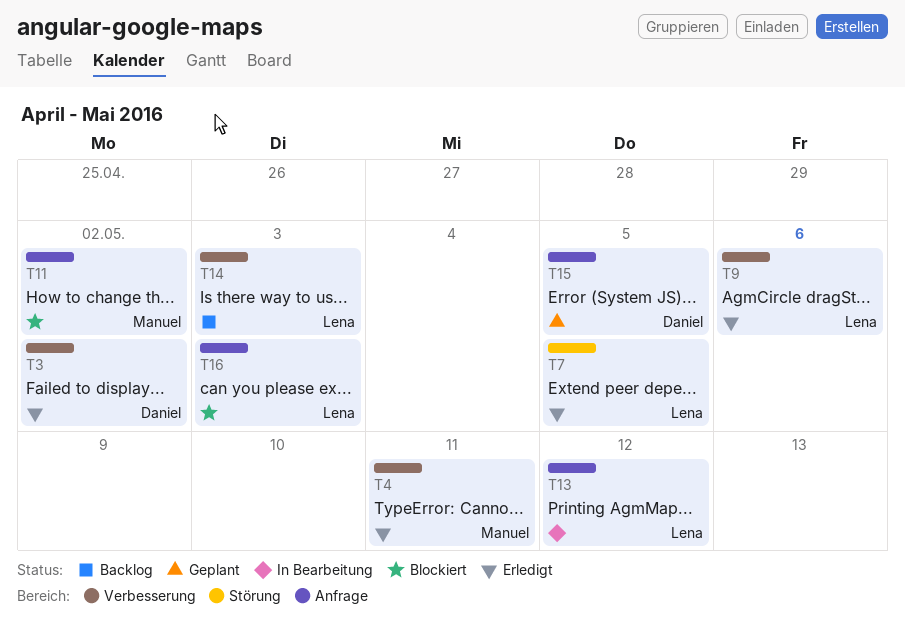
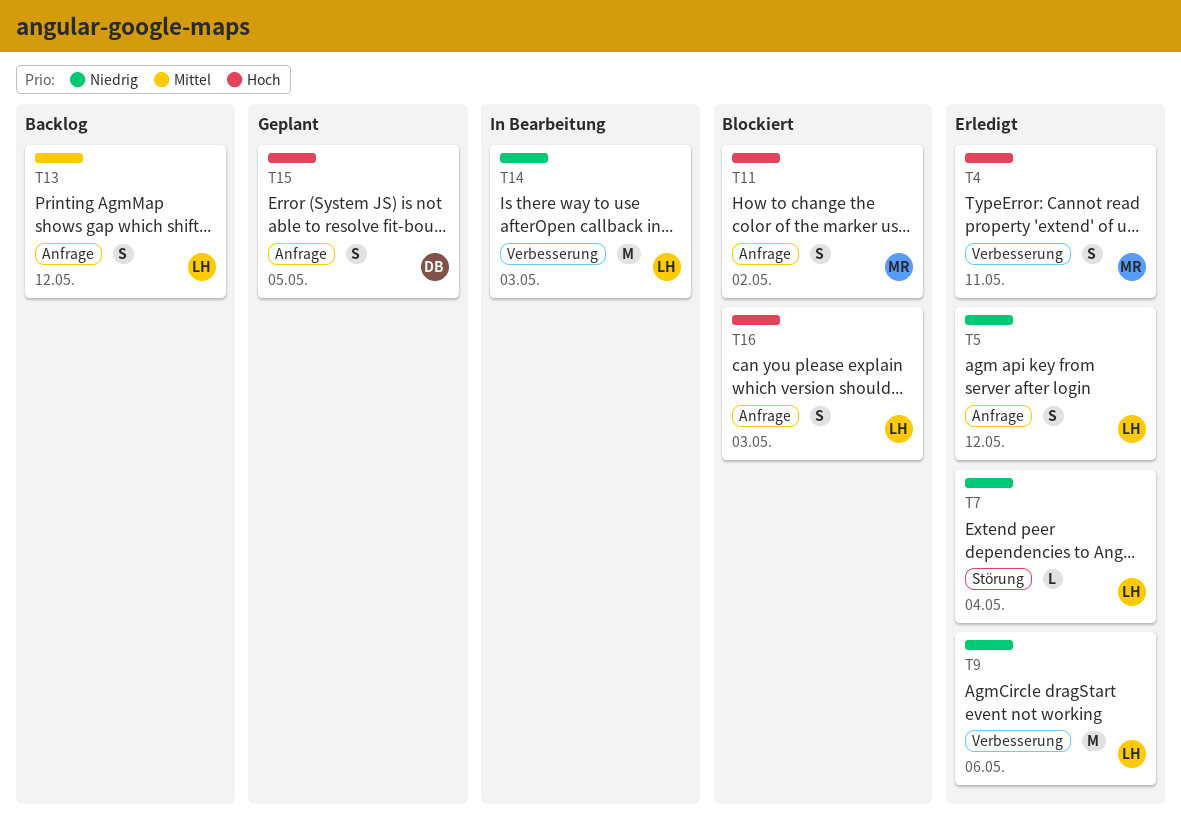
T3: present -> none
T5: none -> present
T7, due: May 5 -> May 4
T13, status: In Bearbeitung -> Backlog
T14, status: Backlog -> In Bearbeitung

